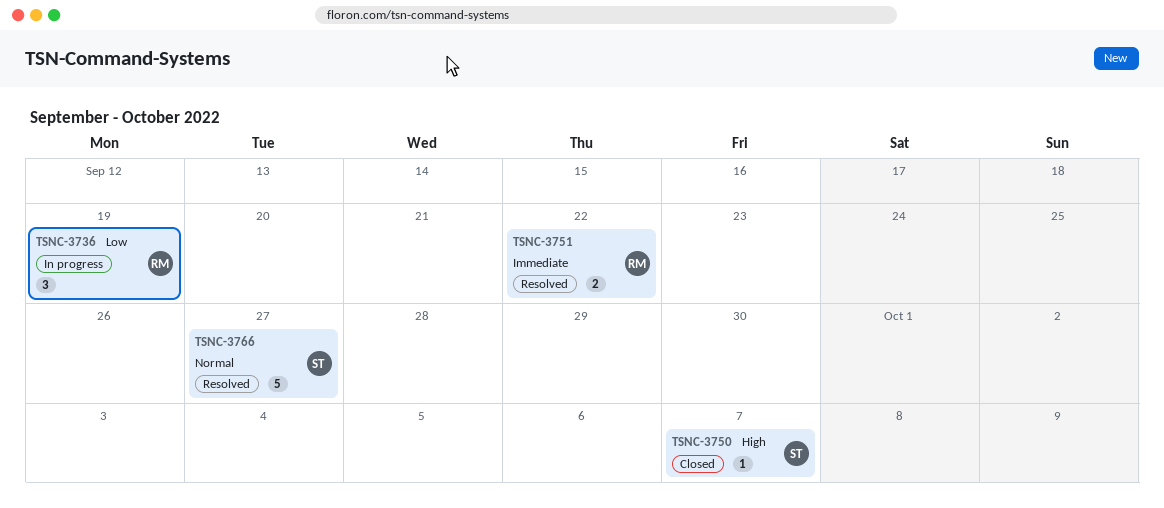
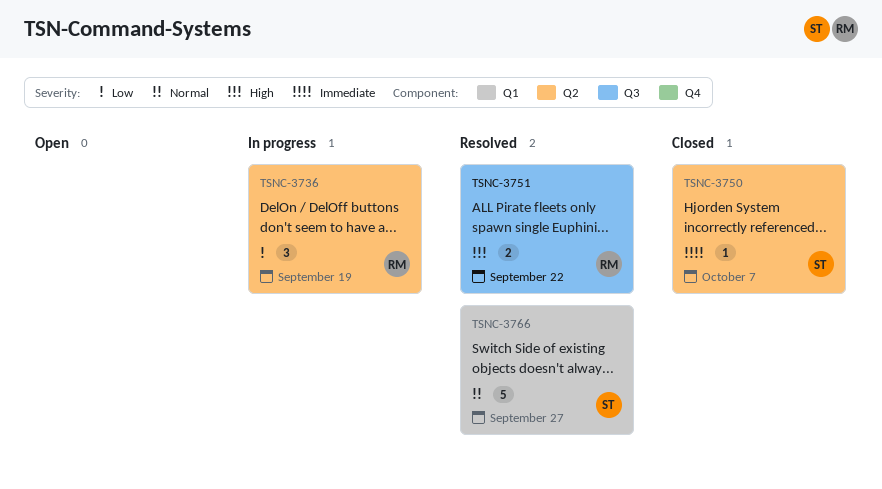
TSNC-3750, priority: High -> Immediate
TSNC-3751, priority: Immediate -> High

